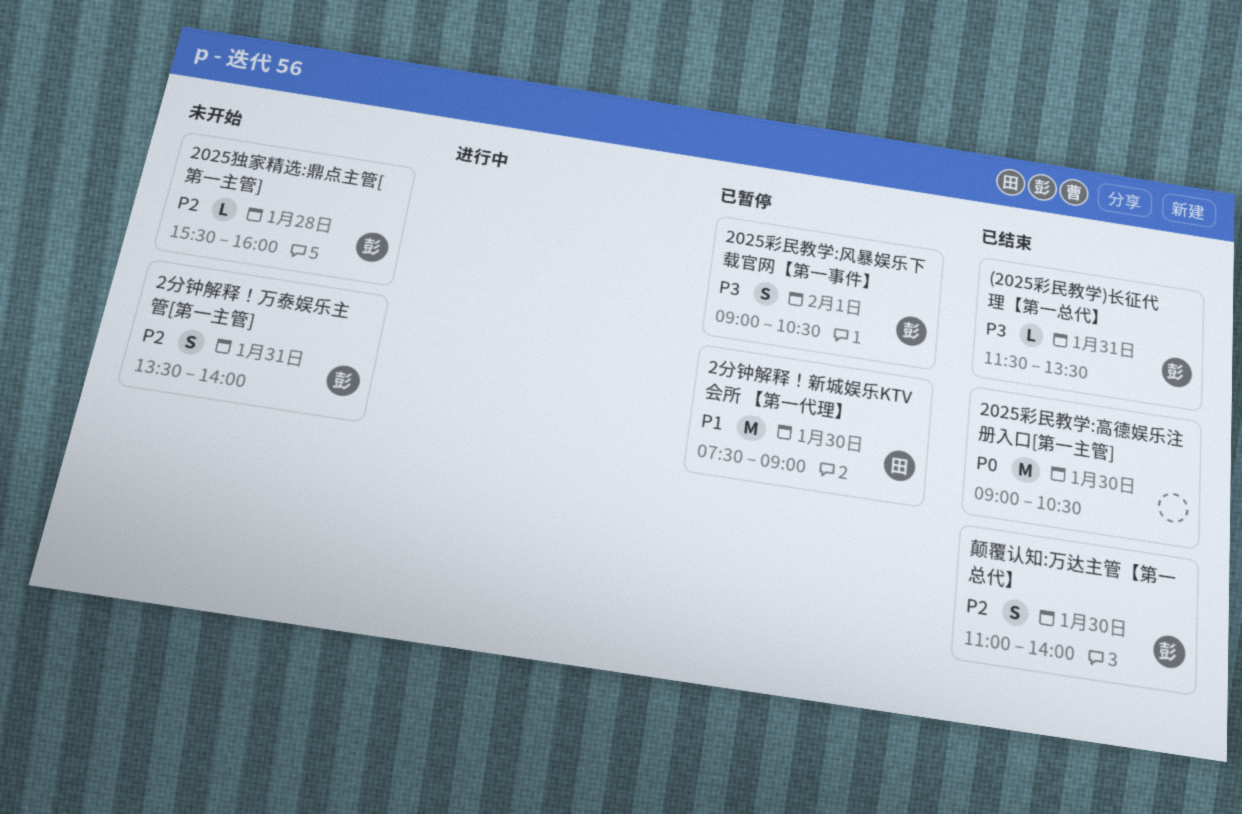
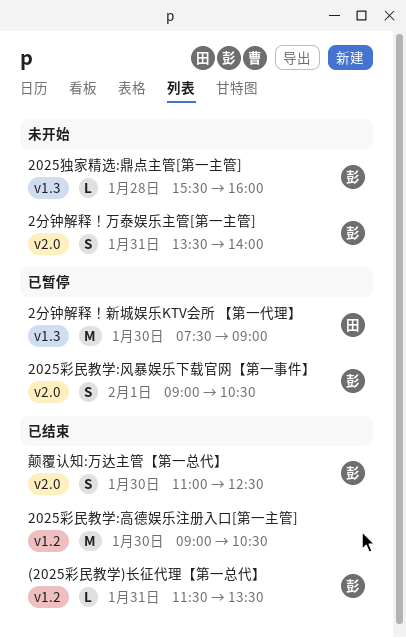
颠覆认知:万达主管【第一总代】, ends: 14:00 -> 12:30

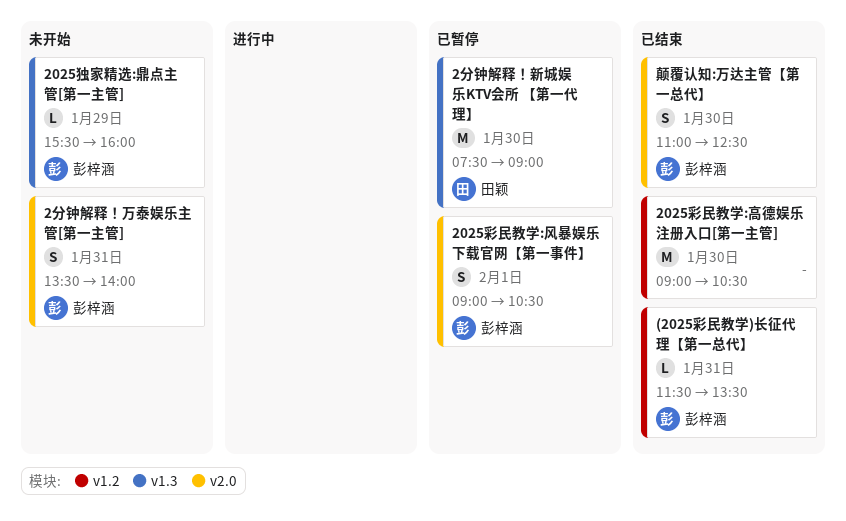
2025独家精选:鼎点主管[第一主管], day: Jan 28 -> Jan 29

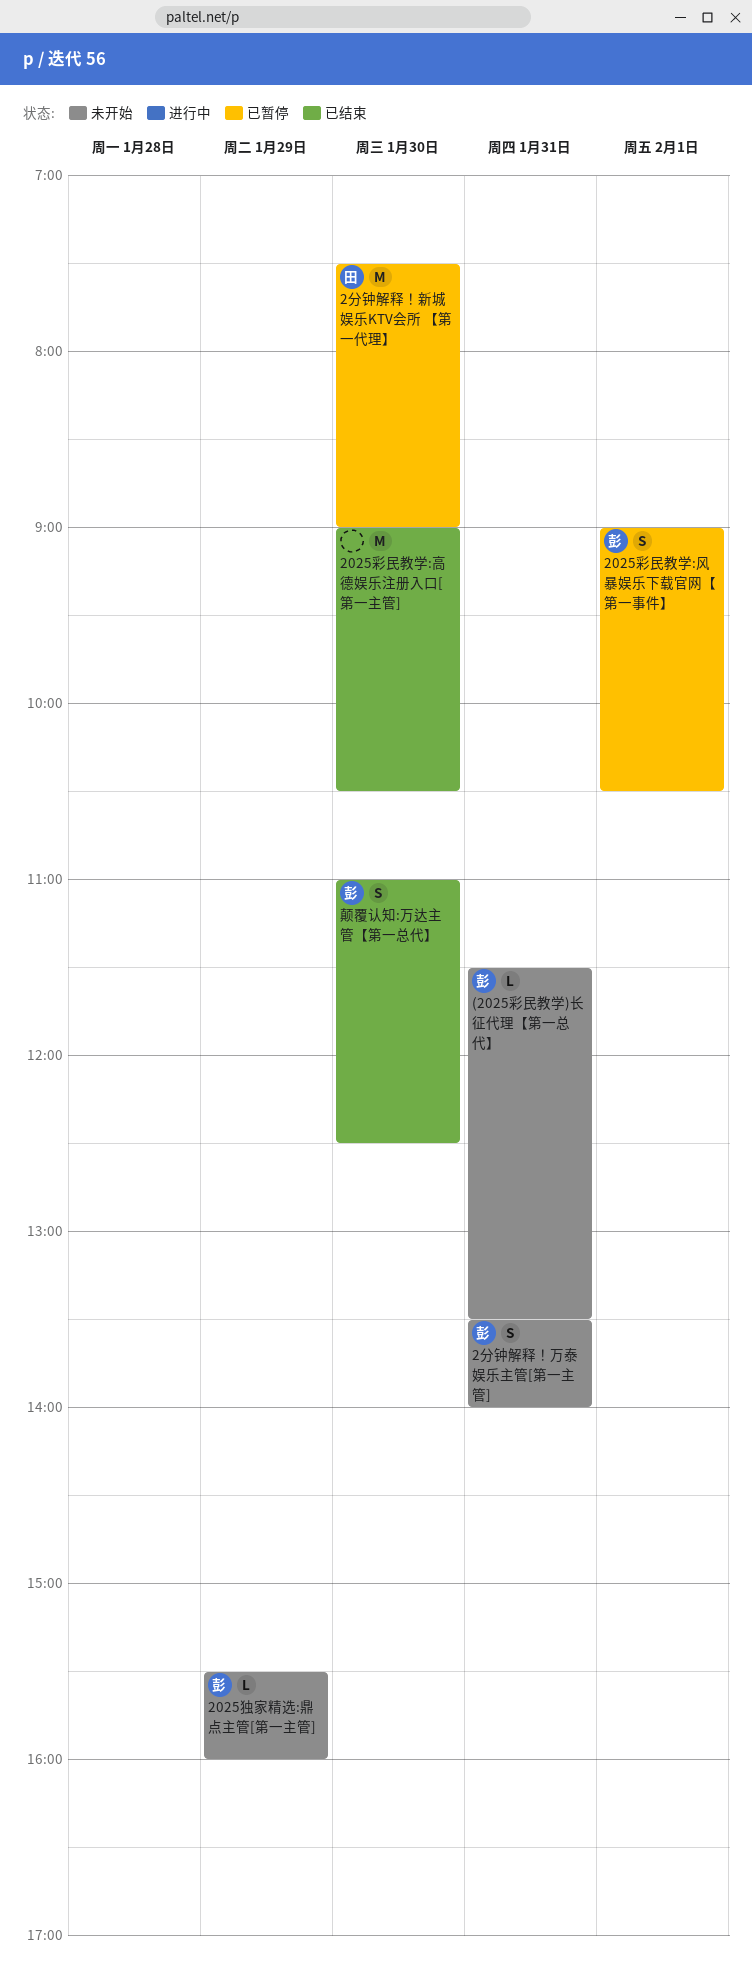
(2025彩民教学)长征代理【第一总代】, status: 已结束 -> 未开始

